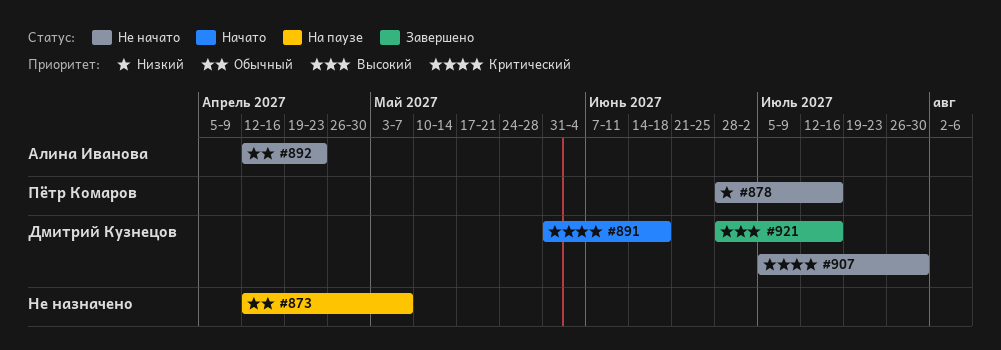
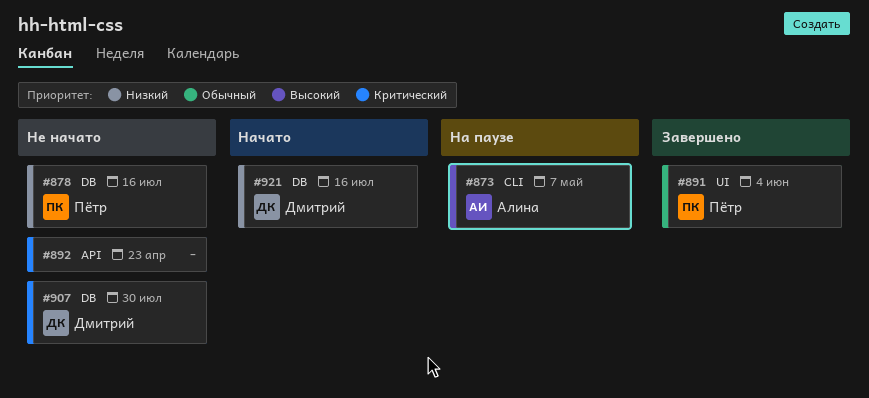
#873, owner: none -> Алина Иванова
#873, priority: Обычный -> Высокий
#891, status: Начато -> Завершено
#891, owner: Дмитрий Кузнецов -> Пётр Комаров
#891, priority: Критический -> Обычный
#891, due: Jun 18 -> Jun 4
#892, owner: Алина Иванова -> none
#892, priority: Обычный -> Критический
#921, status: Завершено -> Начато
#921, priority: Высокий -> Низкий

